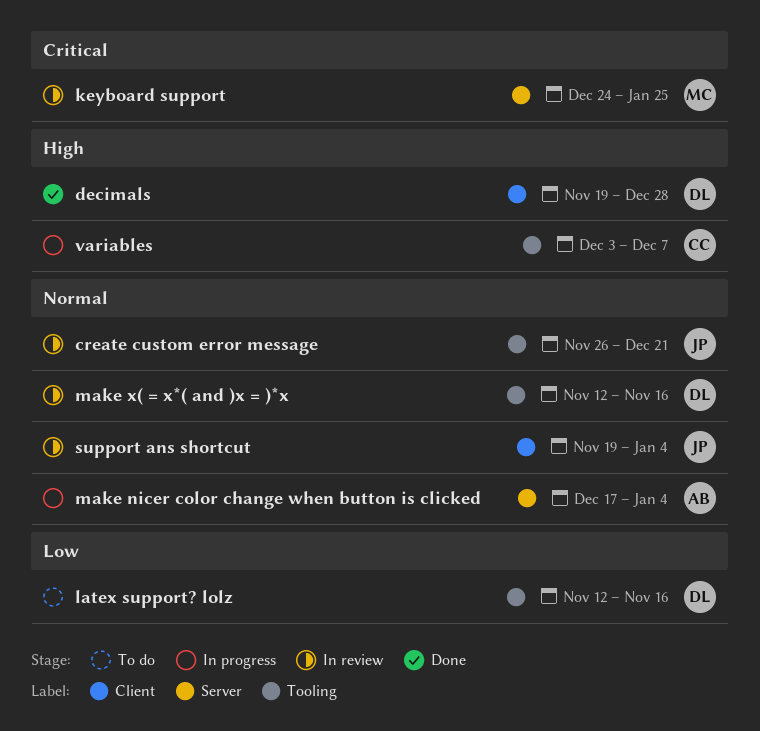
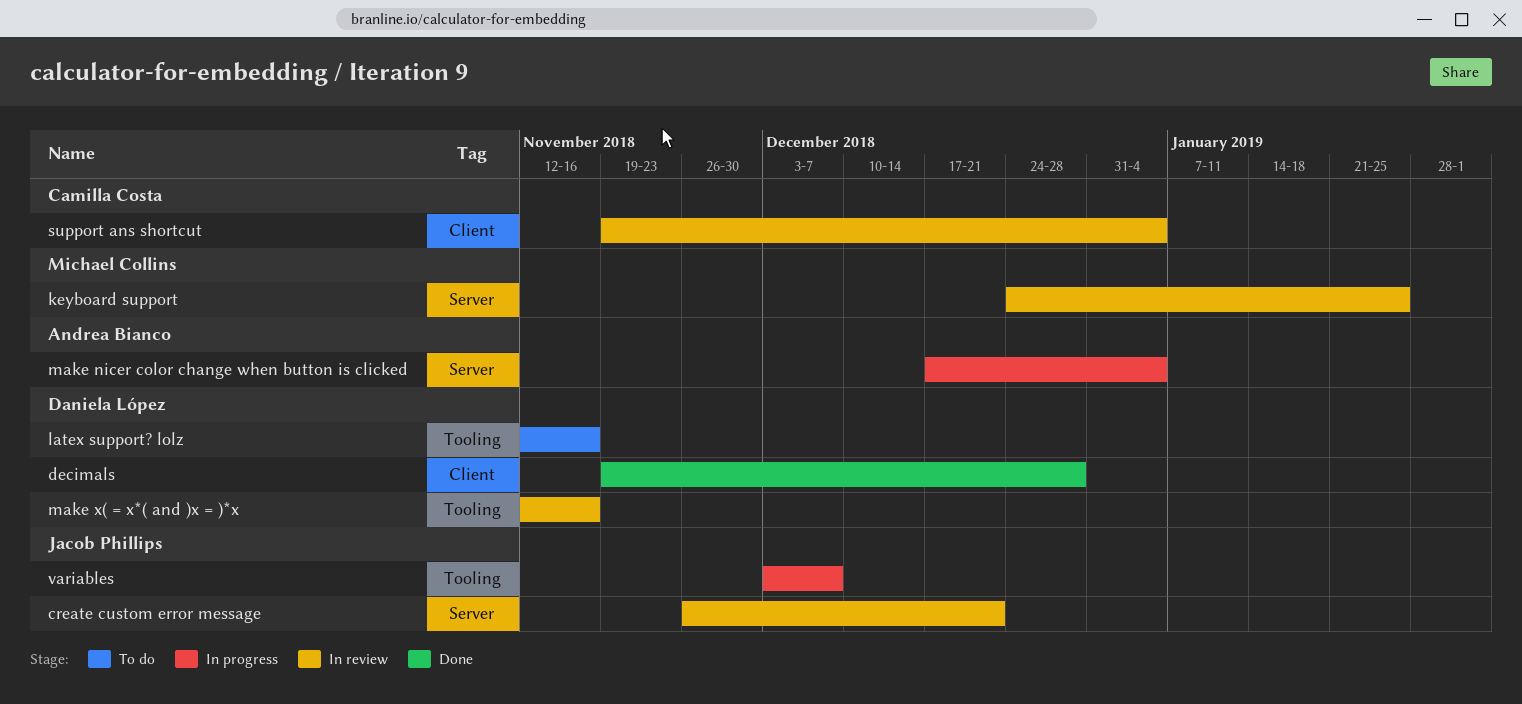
create custom error message, label: Tooling -> Server
support ans shortcut, owner: Jacob Phillips -> Camilla Costa
variables, owner: Camilla Costa -> Jacob Phillips

